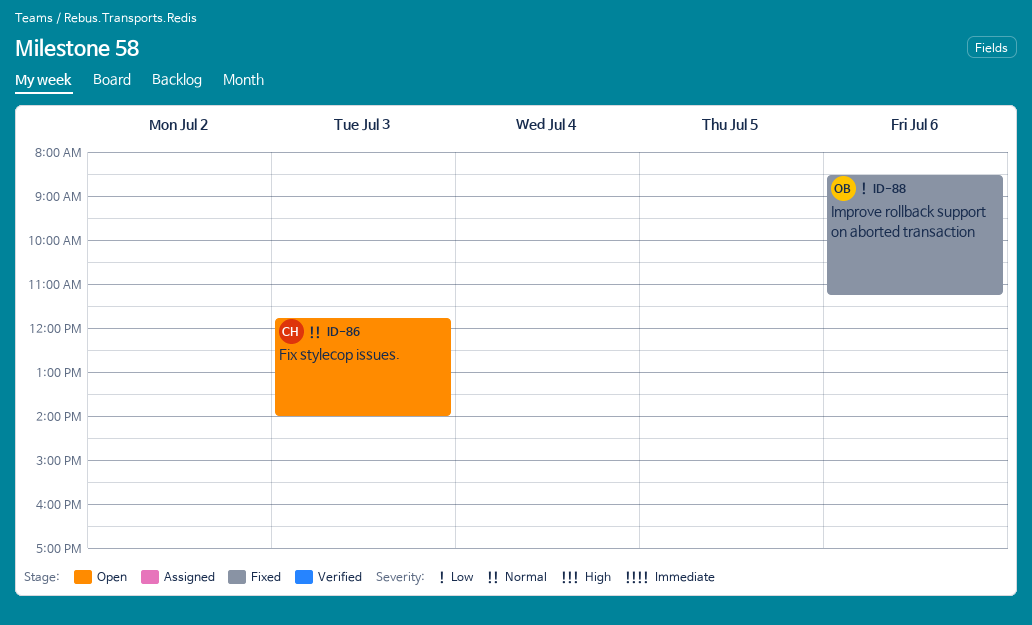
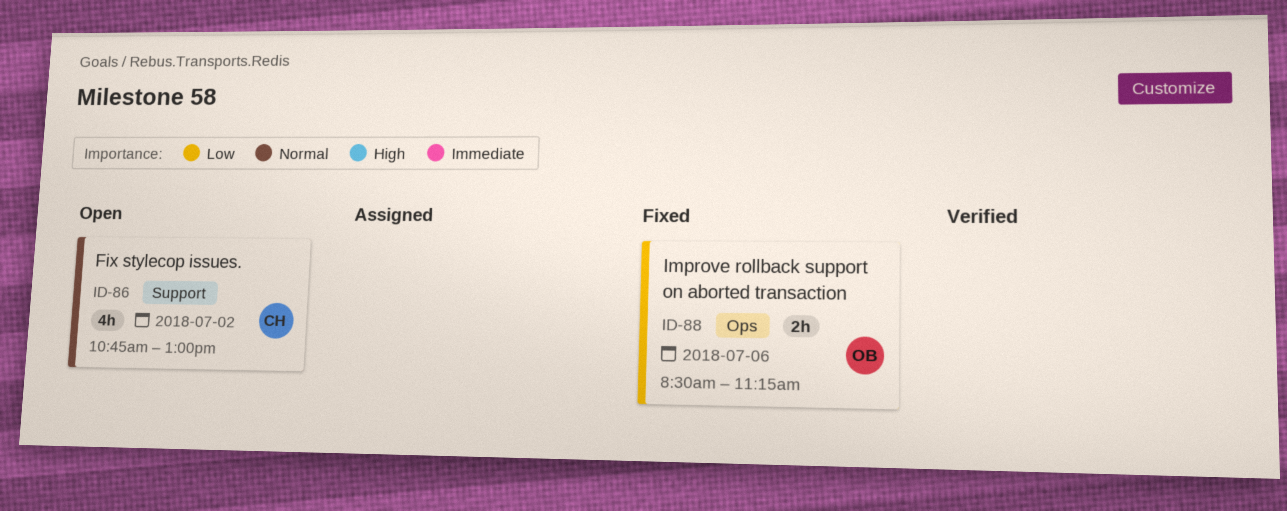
ID-86, day: Jul 3 -> Jul 2
ID-86, begins: 11:45 -> 10:45
ID-86, ends: 14:00 -> 13:00

